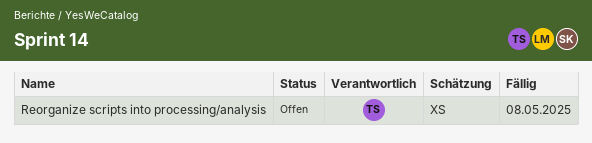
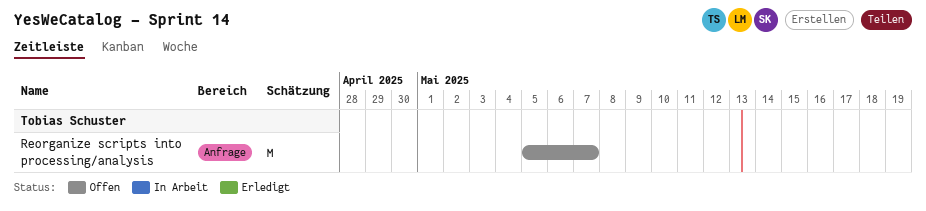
Reorganize scripts into processing/analysis, estimate: XS -> M
Reorganize scripts into processing/analysis, due: May 8 -> May 7

